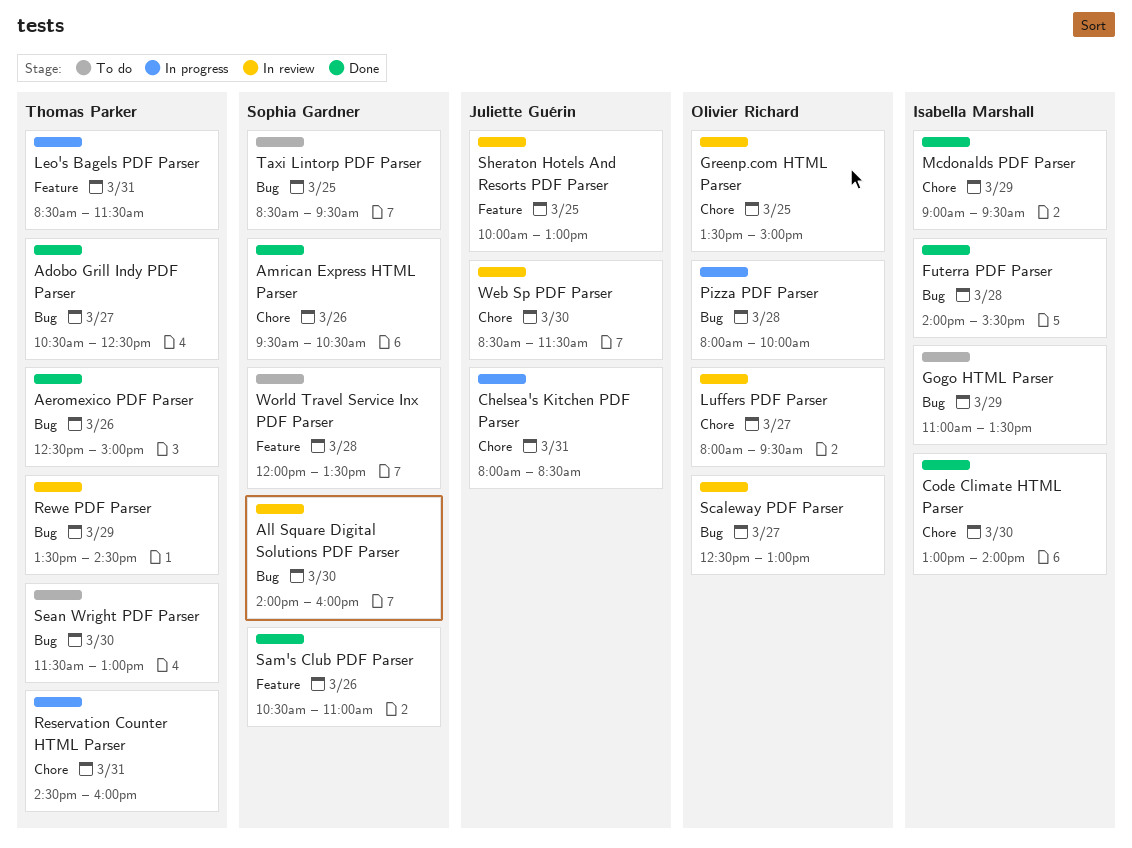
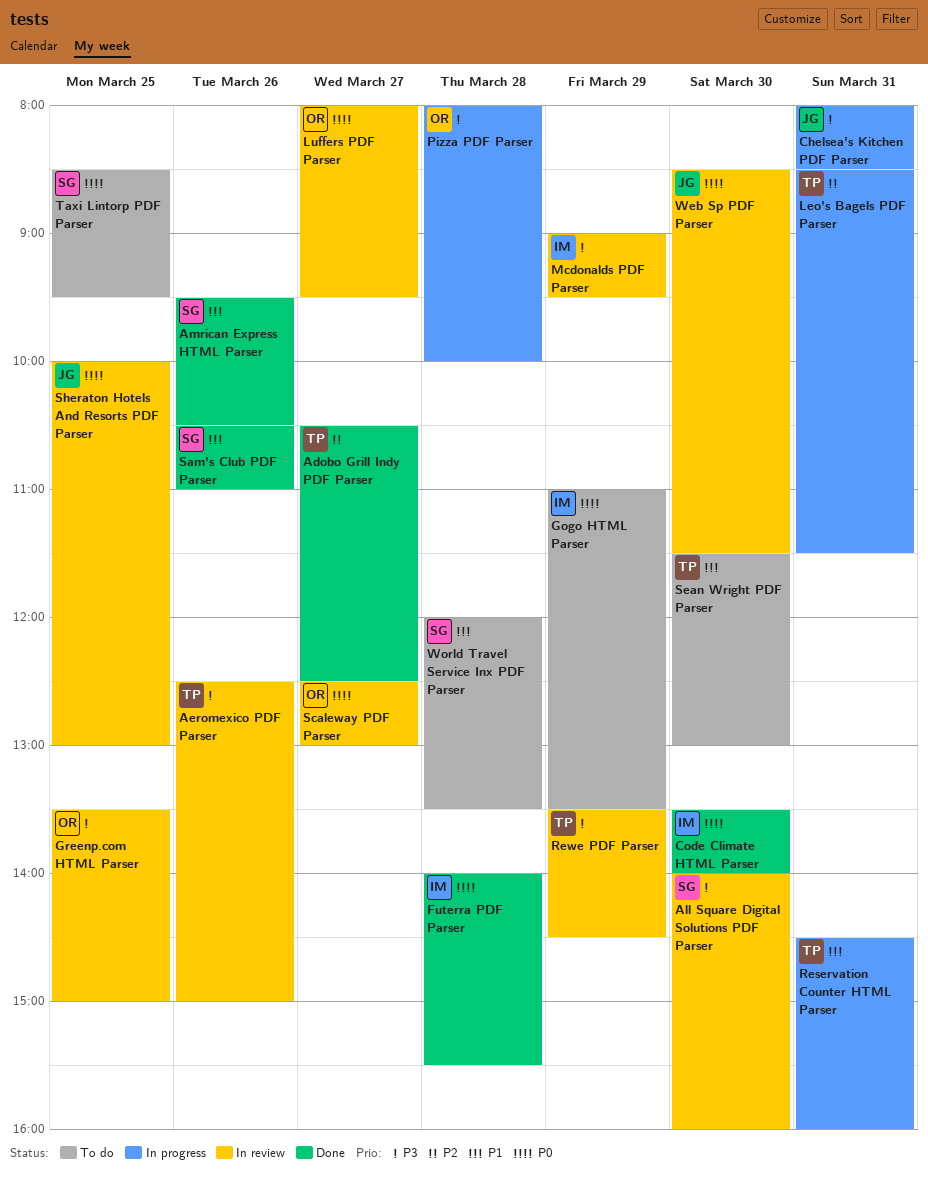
Aeromexico PDF Parser, status: Done -> In review
Code Climate HTML Parser, begins: 13:00 -> 13:30
Mcdonalds PDF Parser, status: Done -> In review

